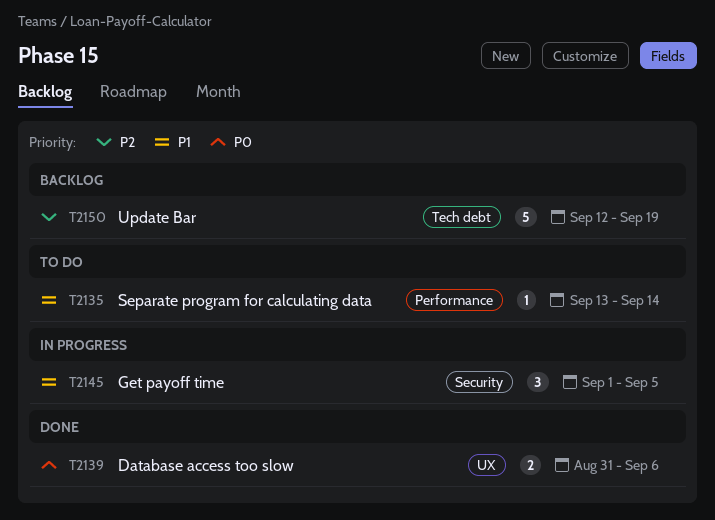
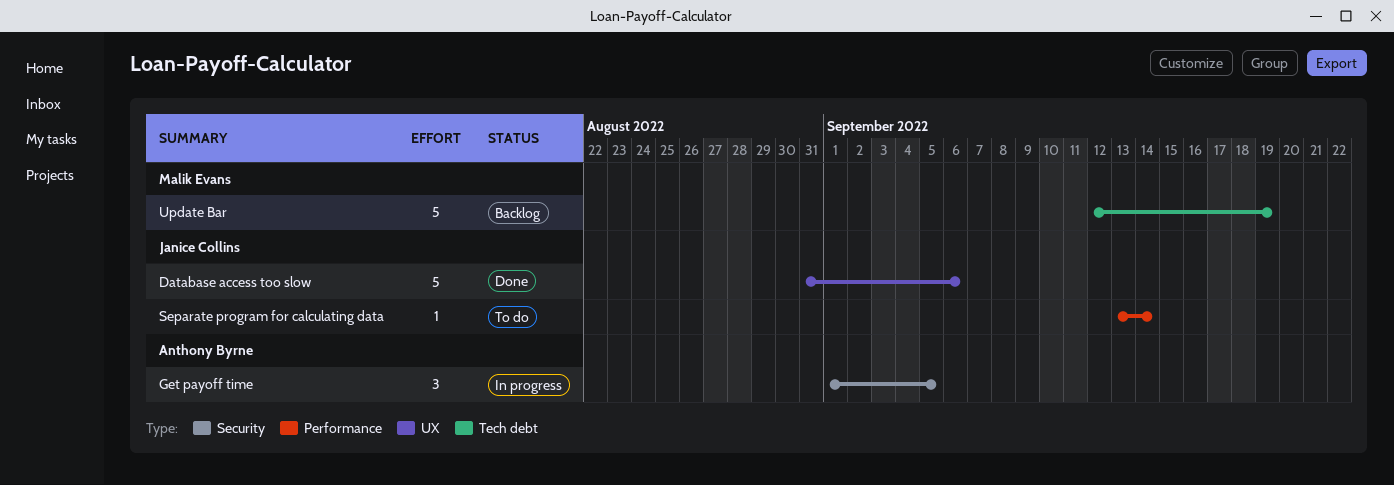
Database access too slow, estimate: 2 -> 5

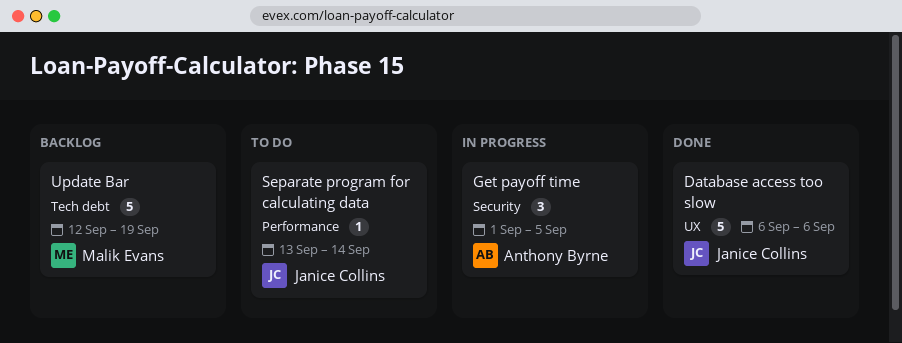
Database access too slow, start: Aug 31 -> Sep 6

